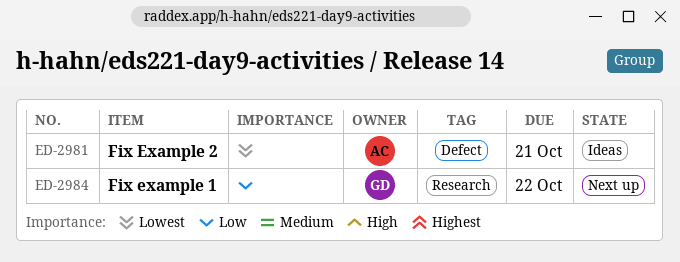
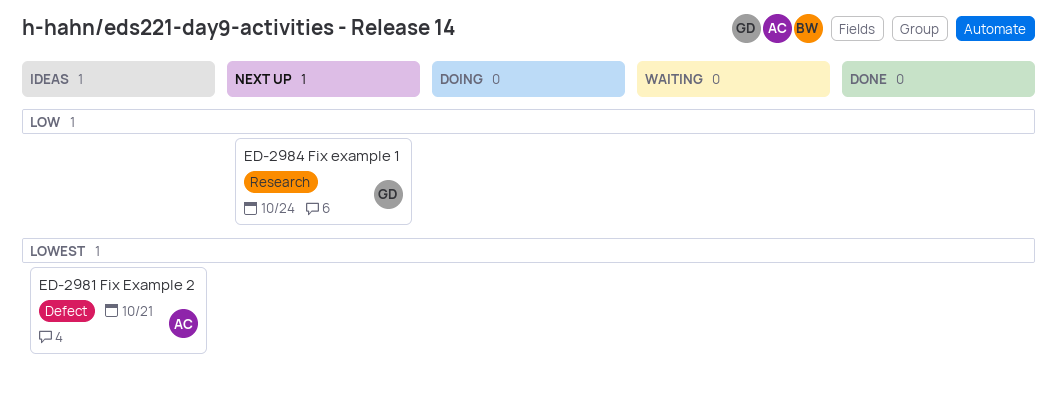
ED-2984, due: Oct 22 -> Oct 24

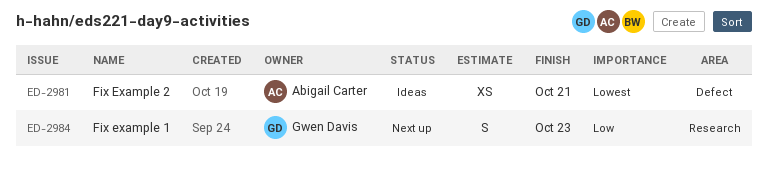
ED-2984, due: Oct 24 -> Oct 23

